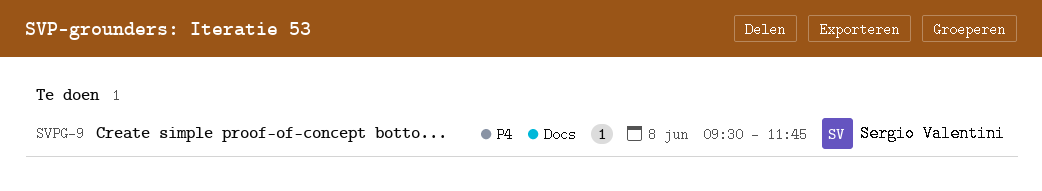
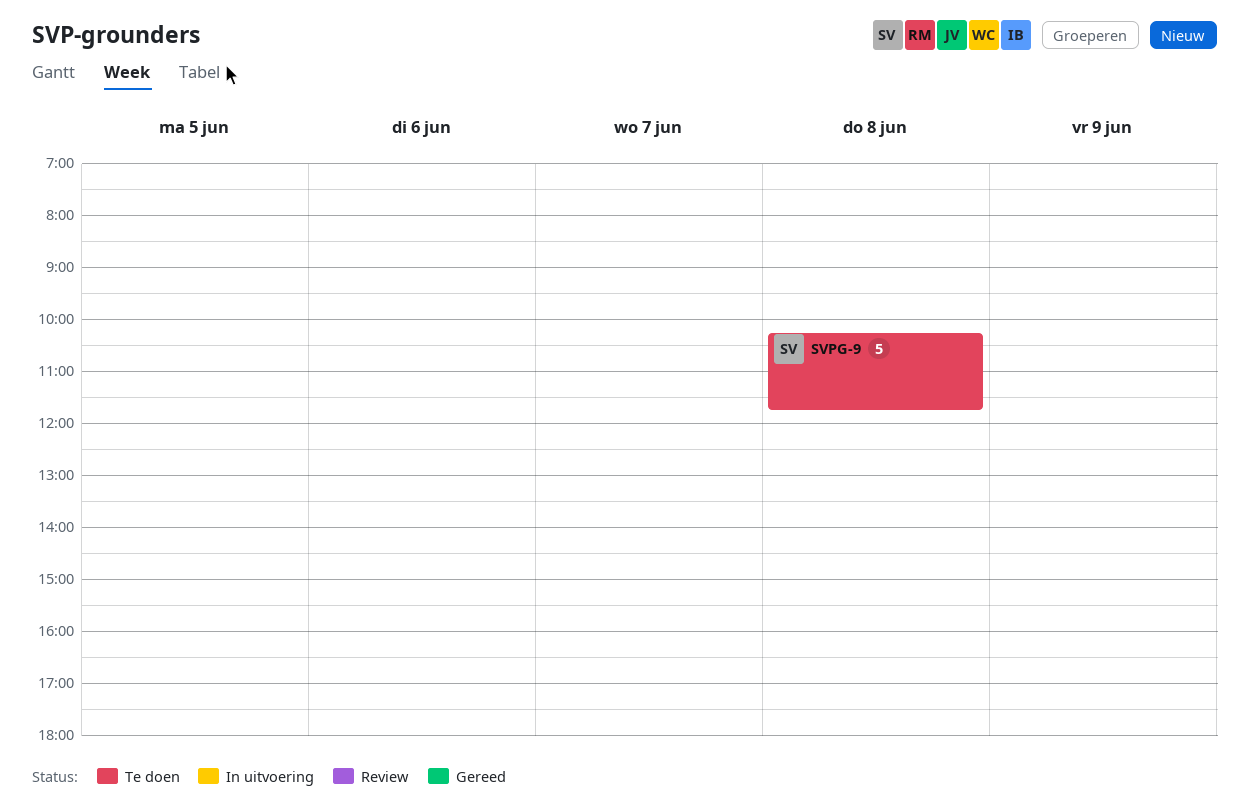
SVPG-9, estimate: 1 -> 5
SVPG-9, begins: 09:30 -> 10:15

